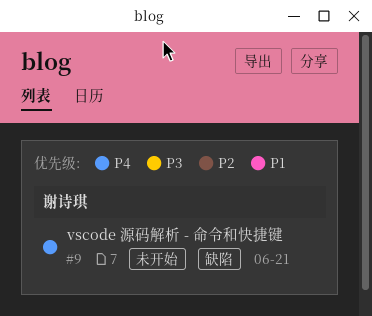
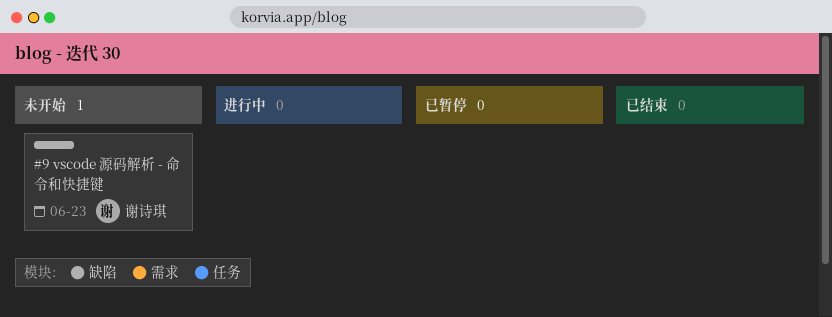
#9, due: Jun 21 -> Jun 23

